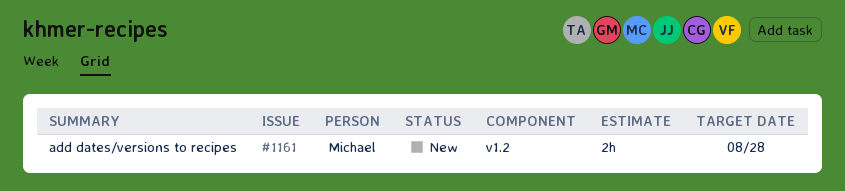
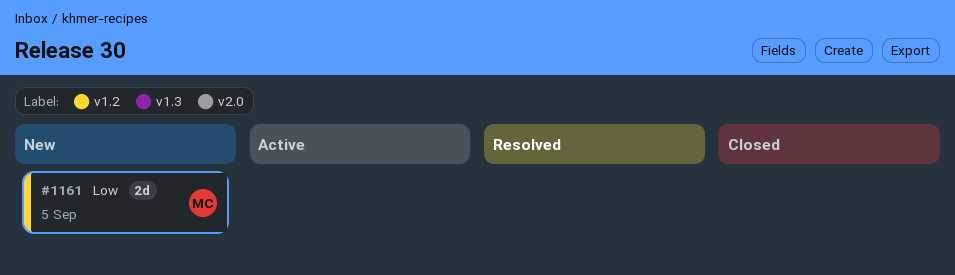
#1161, estimate: 2h -> 2d
#1161, due: Aug 28 -> Sep 5

